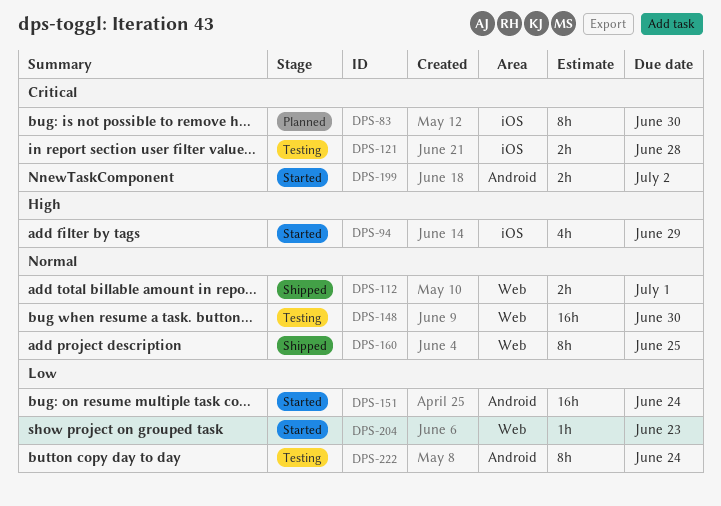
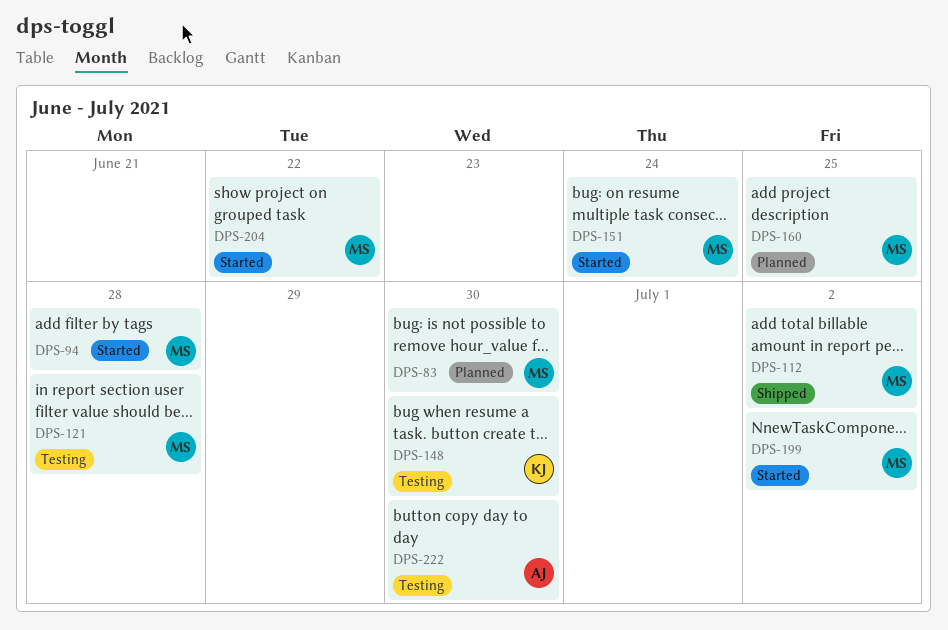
DPS-94, due: Jun 29 -> Jun 28
DPS-112, due: Jul 1 -> Jul 2
DPS-160, status: Shipped -> Planned
DPS-204, due: Jun 23 -> Jun 22
DPS-222, due: Jun 24 -> Jun 30

